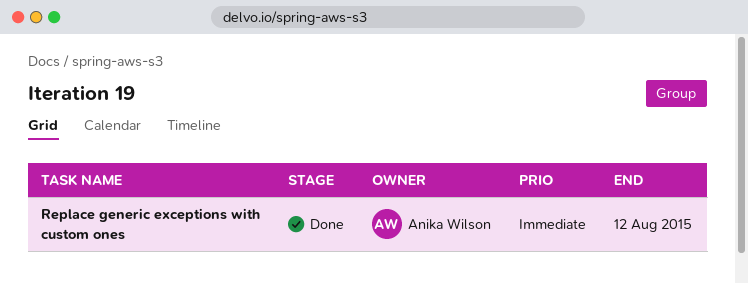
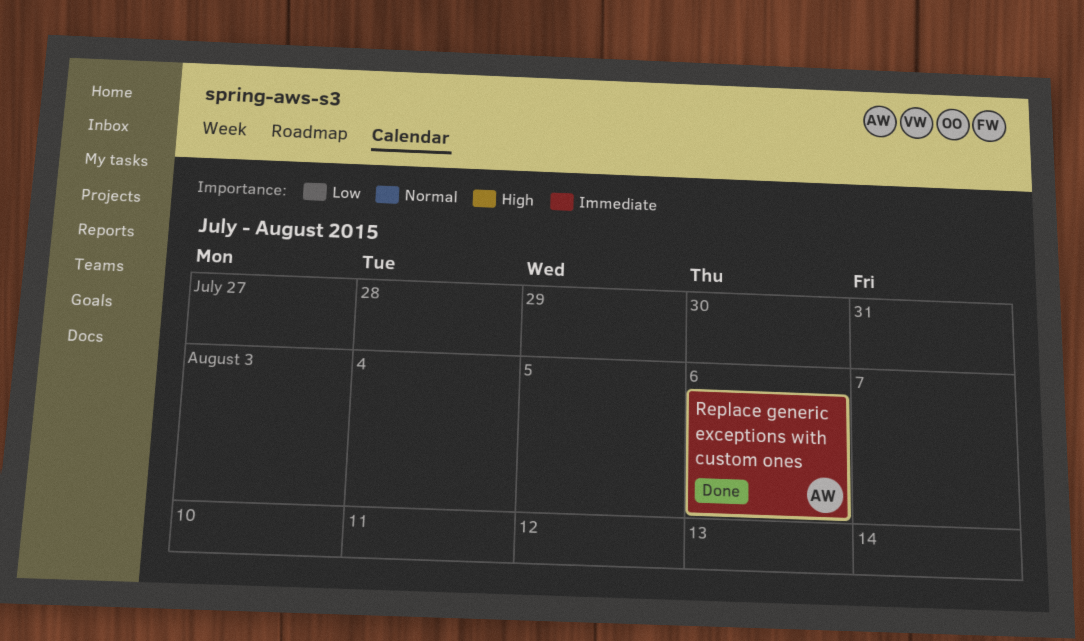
Replace generic exceptions with custom ones, due: Aug 12 -> Aug 6

